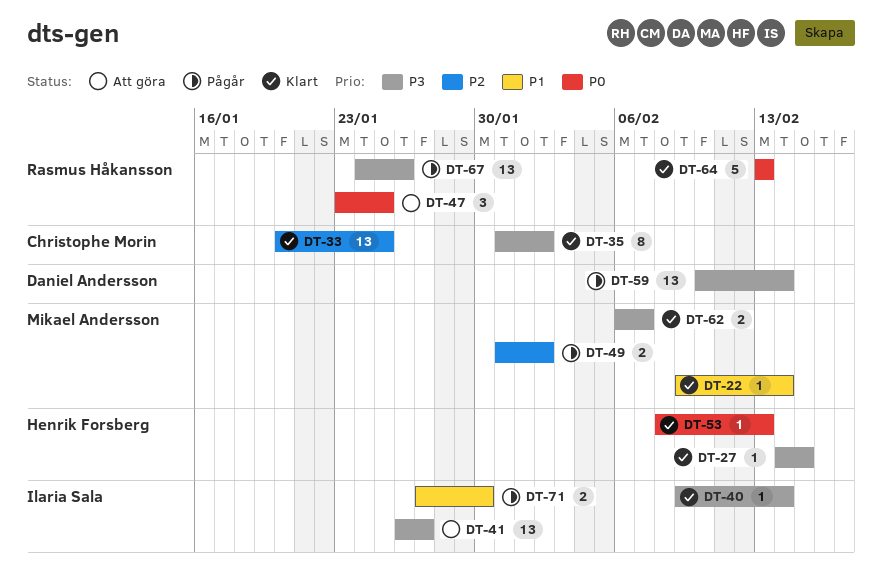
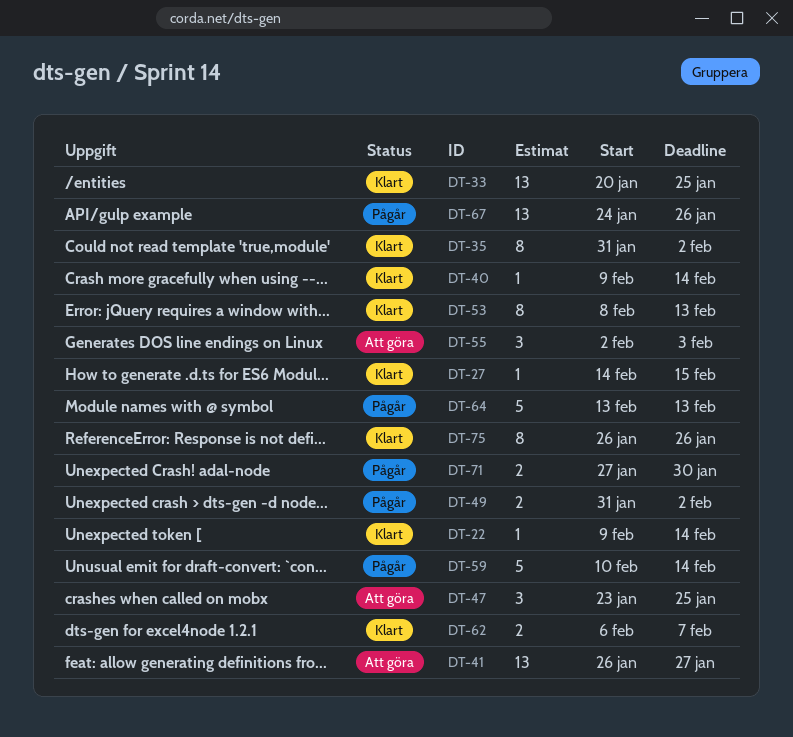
DT-53, estimate: 1 -> 8
DT-55: none -> present
DT-59, estimate: 13 -> 5
DT-64, status: Klart -> Pågår
DT-75: none -> present

